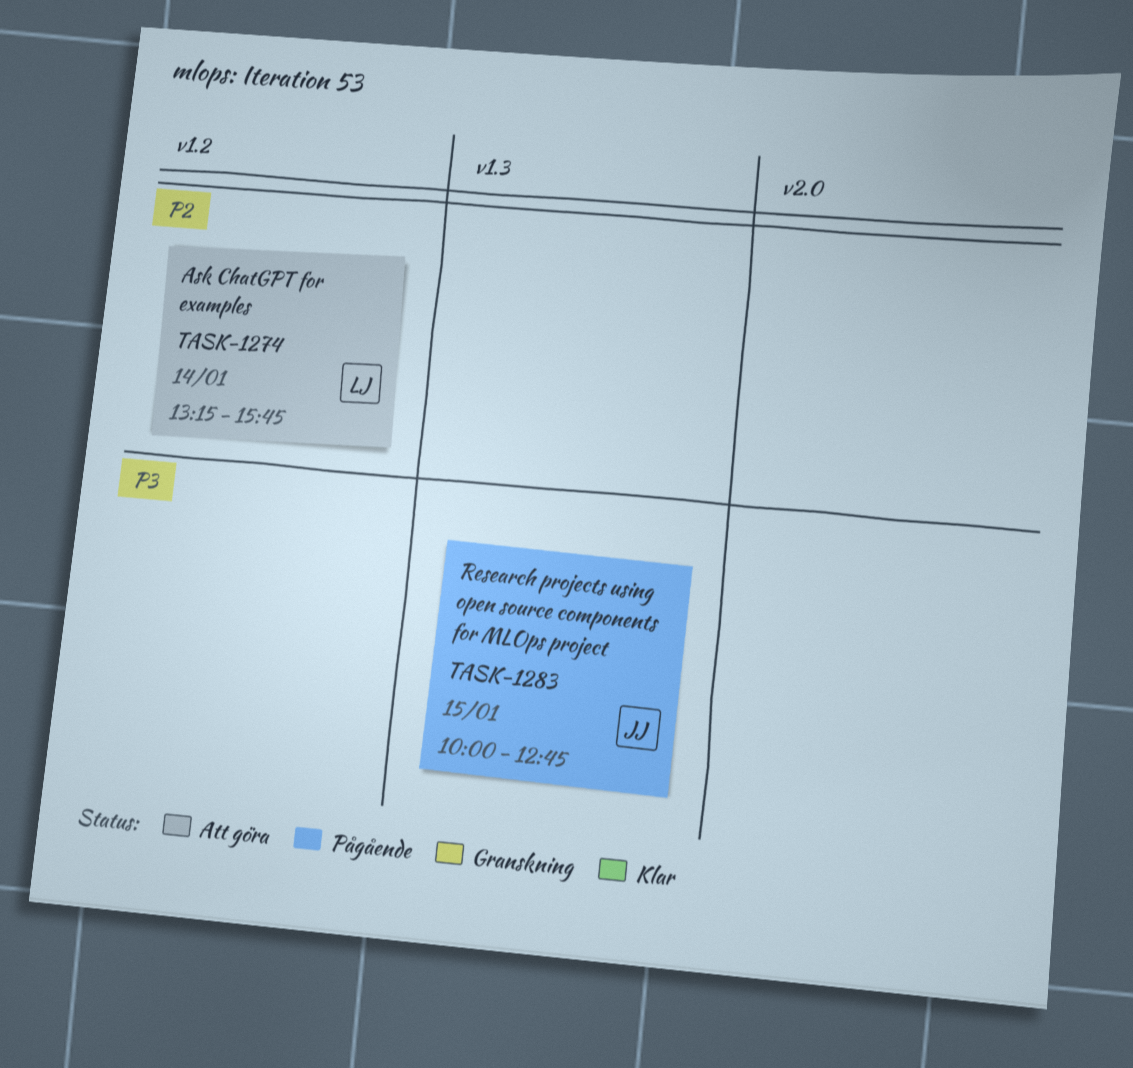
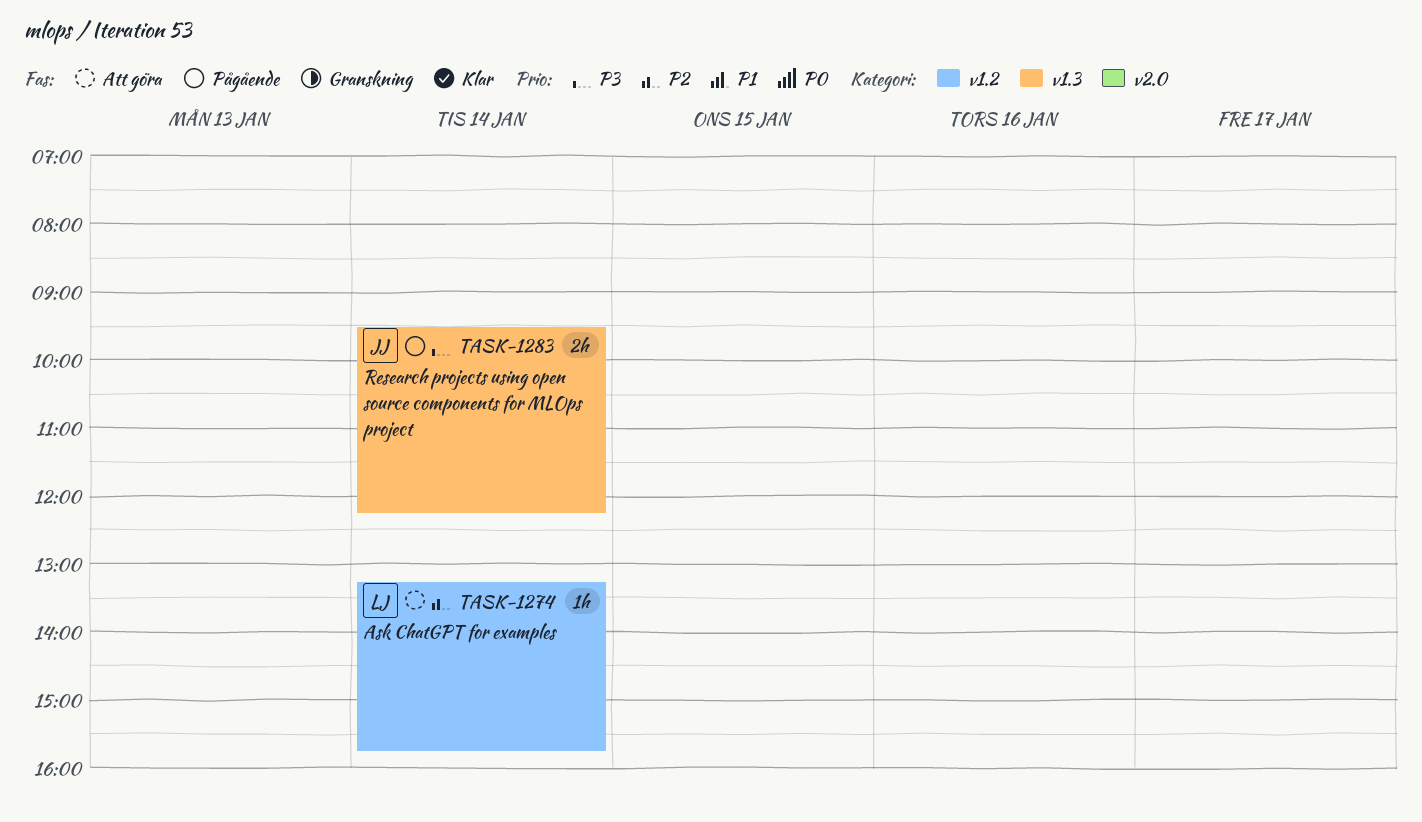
TASK-1283, day: Jan 15 -> Jan 14
TASK-1283, begins: 10:00 -> 09:30
TASK-1283, ends: 12:45 -> 12:15

